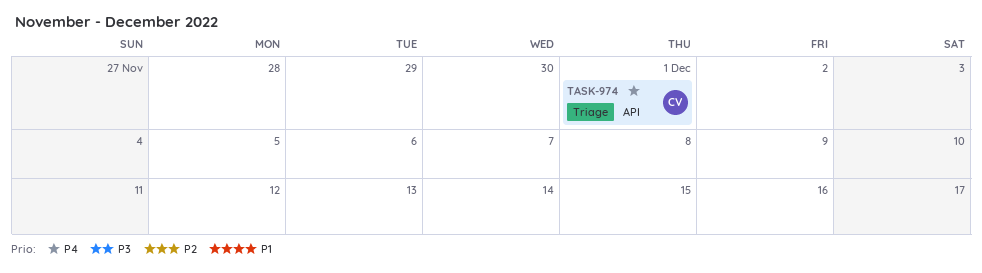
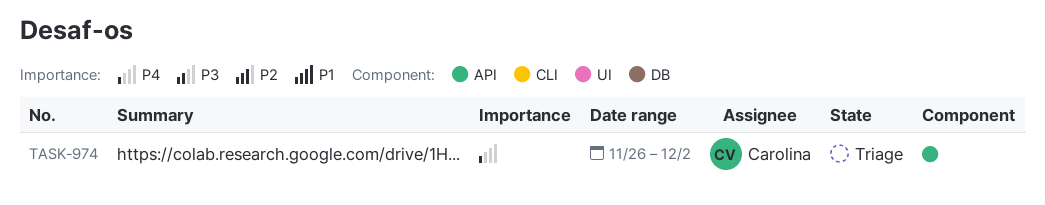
TASK-974, due: Dec 1 -> Dec 2

